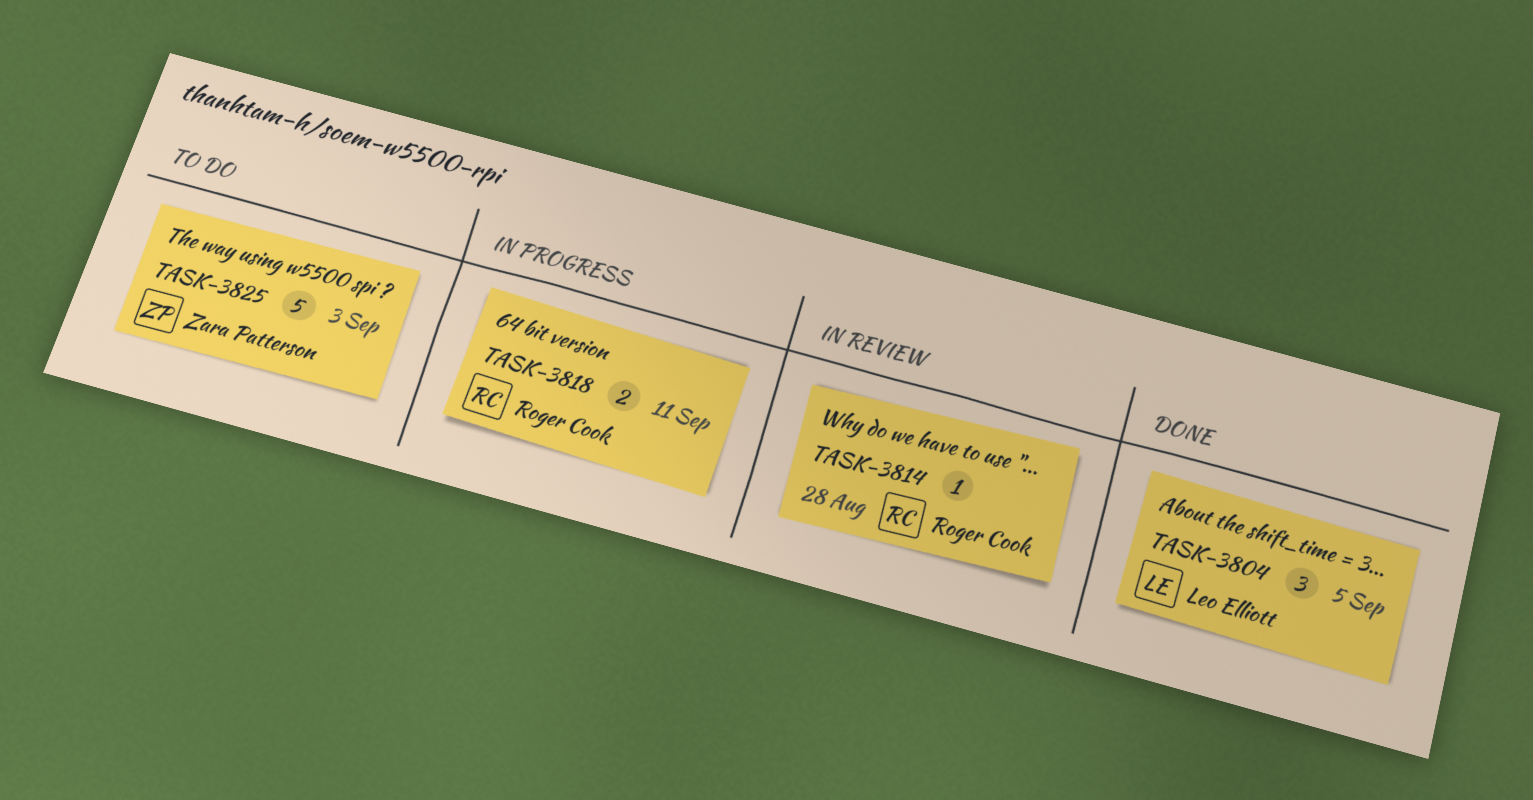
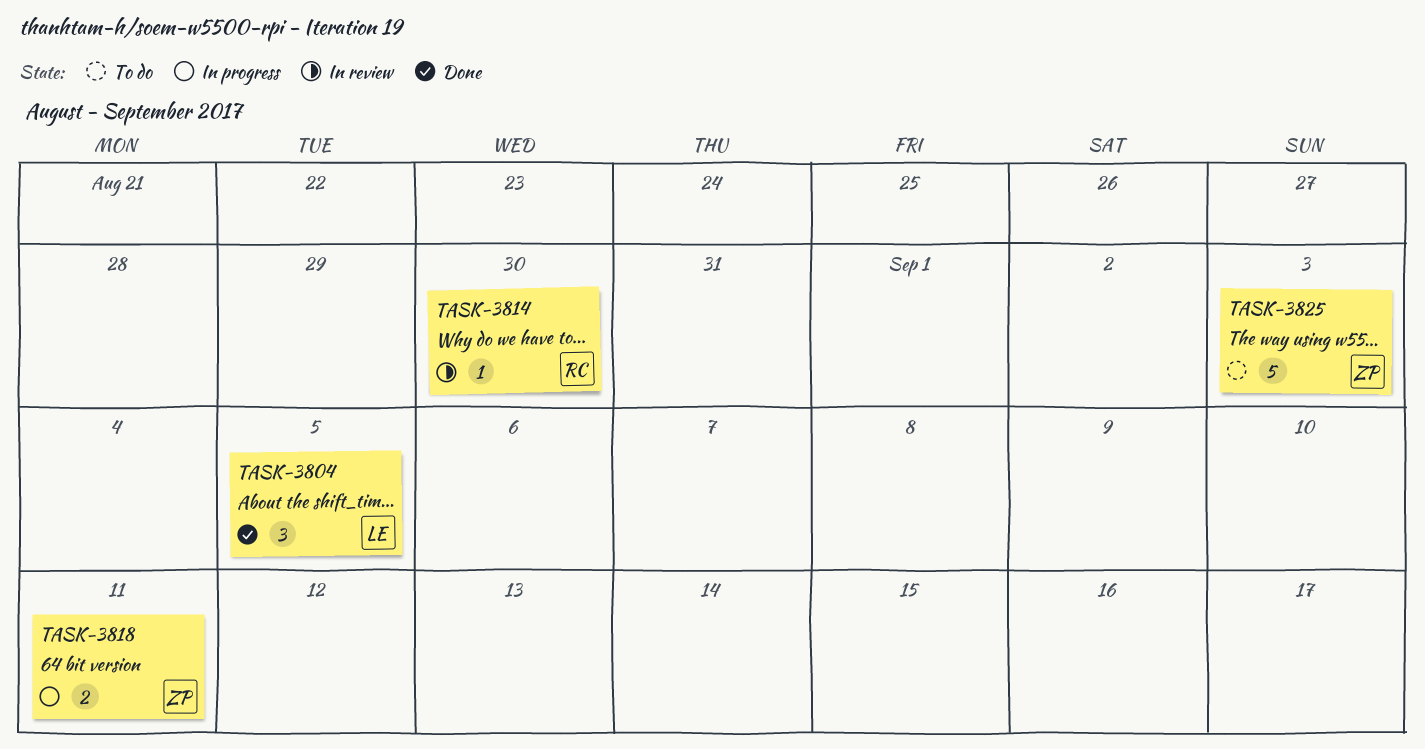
TASK-3814, due: Aug 28 -> Aug 30
TASK-3818, owner: Roger Cook -> Zara Patterson

